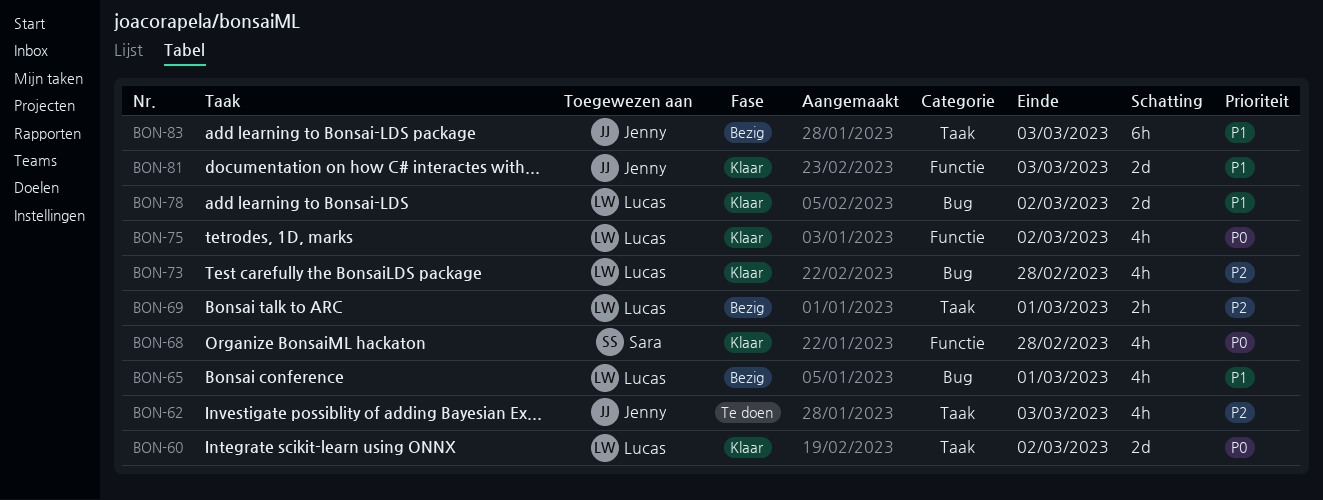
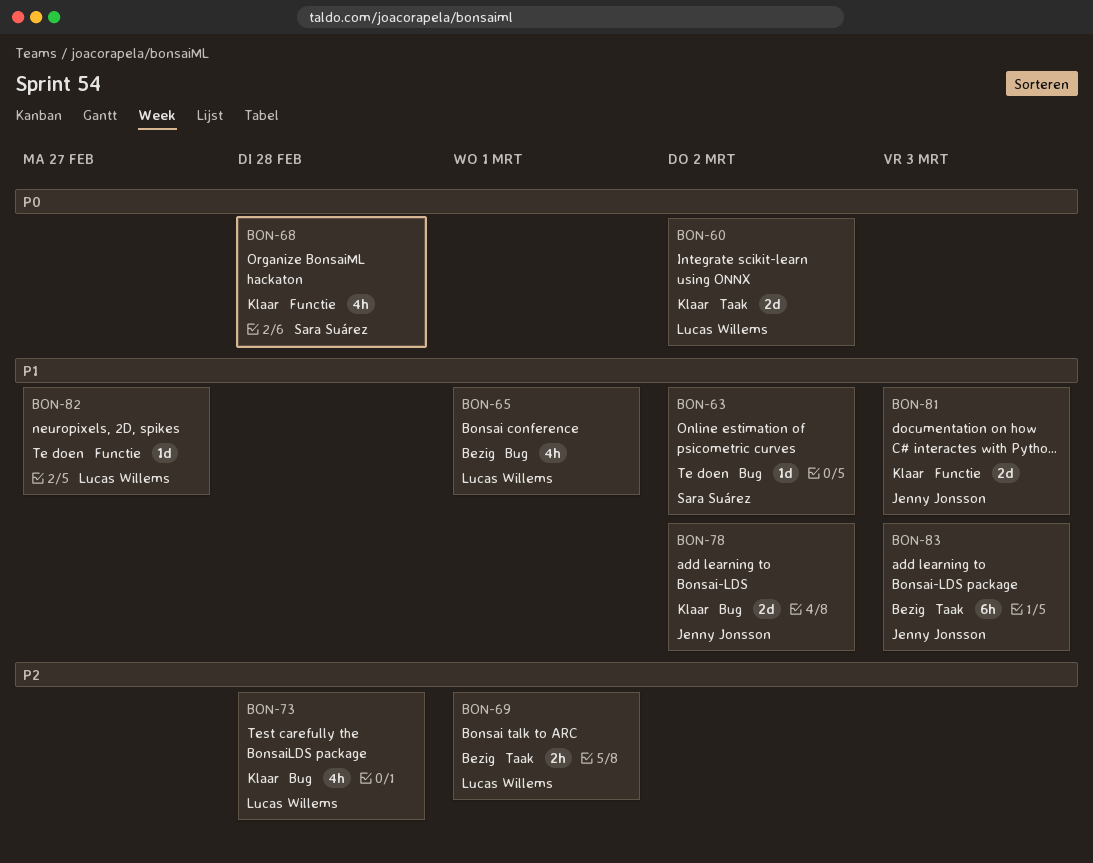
BON-62: present -> none
BON-63: none -> present
BON-75: present -> none
BON-78, owner: Lucas Willems -> Jenny Jonsson
BON-82: none -> present

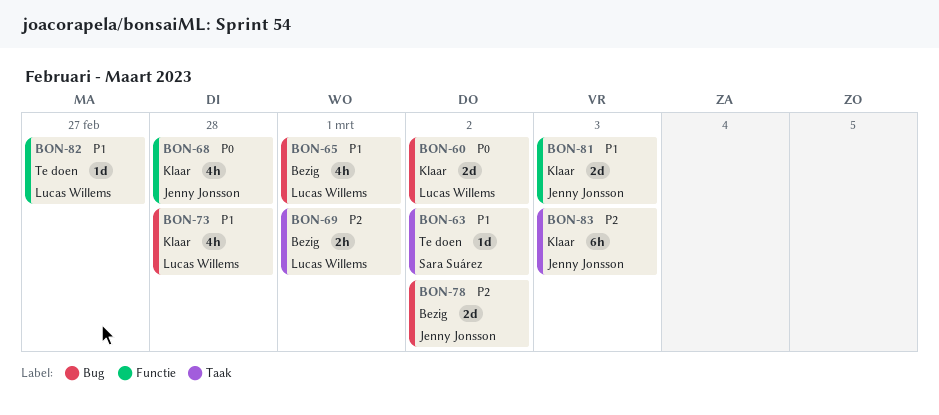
BON-60, label: Taak -> Bug
BON-63, label: Bug -> Taak
BON-68, owner: Sara Suárez -> Jenny Jonsson
BON-73, priority: P2 -> P1
BON-78, status: Klaar -> Bezig
BON-78, priority: P1 -> P2
BON-83, status: Bezig -> Klaar
BON-83, priority: P1 -> P2

